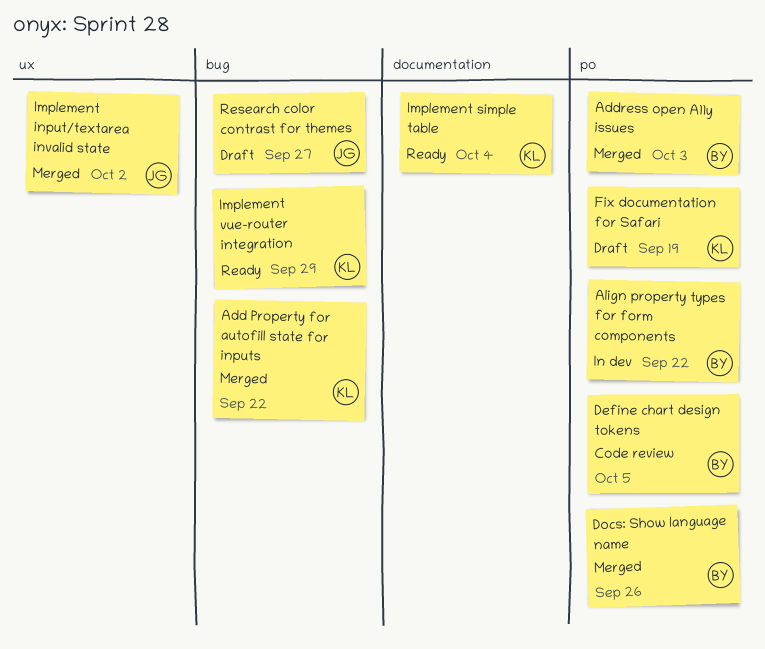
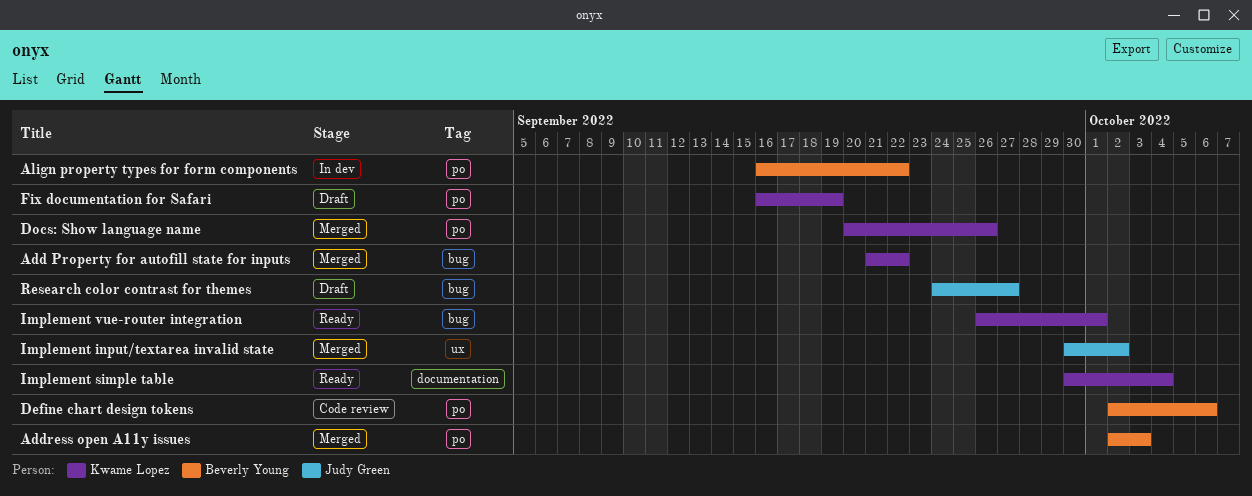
Define chart design tokens, due: Oct 5 -> Oct 6
Docs: Show language name, owner: Beverly Young -> Kwame Lopez
Implement vue-router integration, due: Sep 29 -> Oct 1

